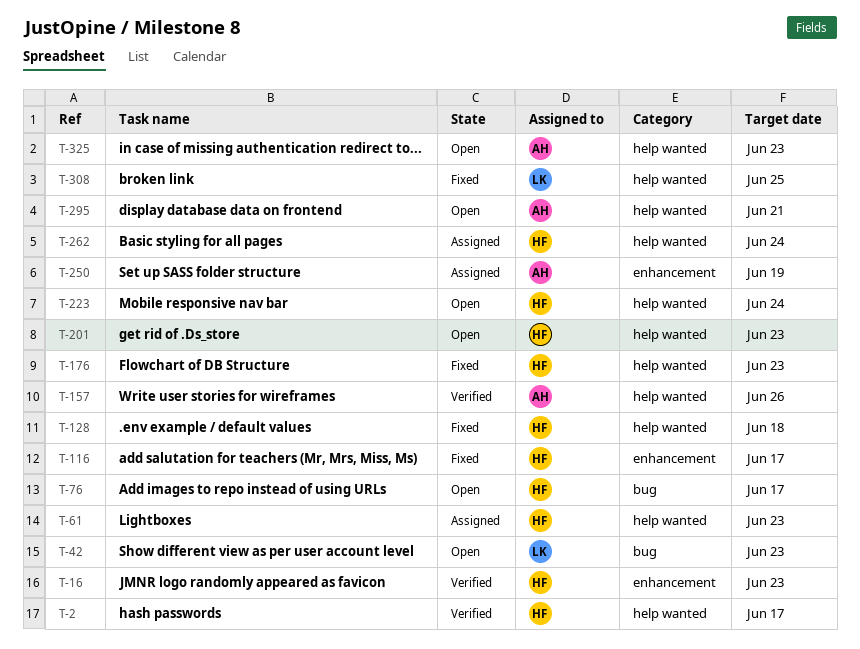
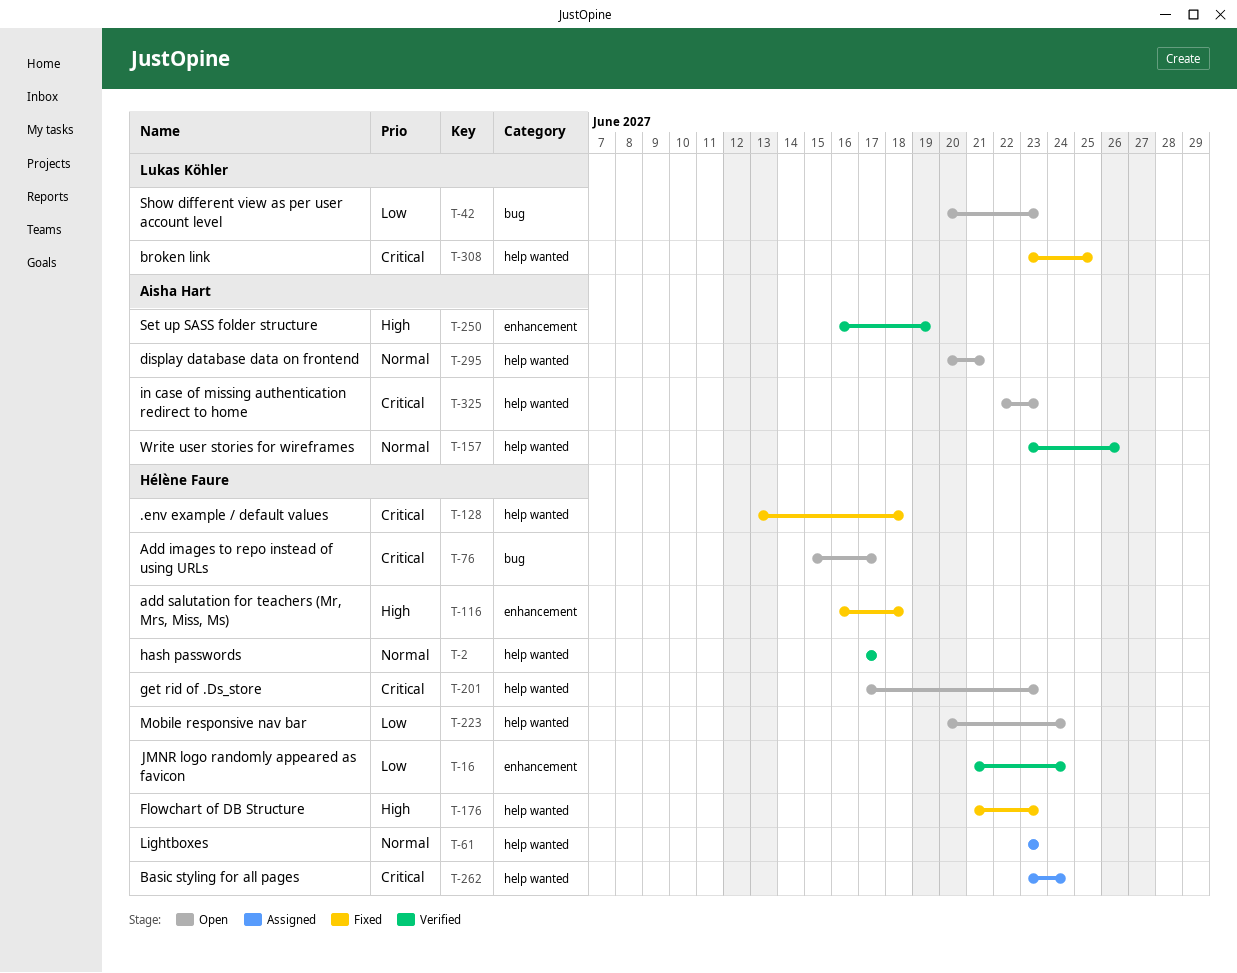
T-16, due: Jun 23 -> Jun 24
T-116, due: Jun 17 -> Jun 18
T-250, status: Assigned -> Verified

